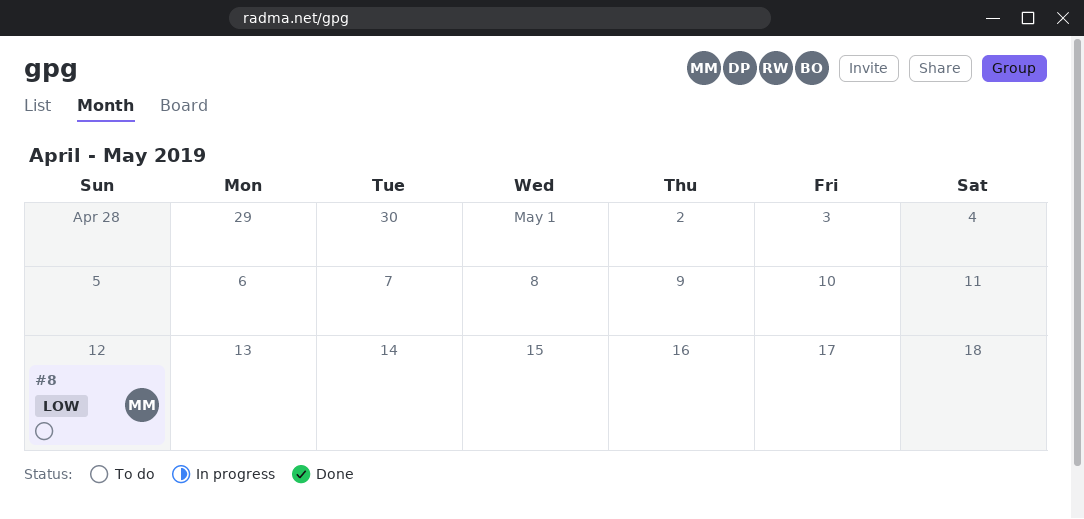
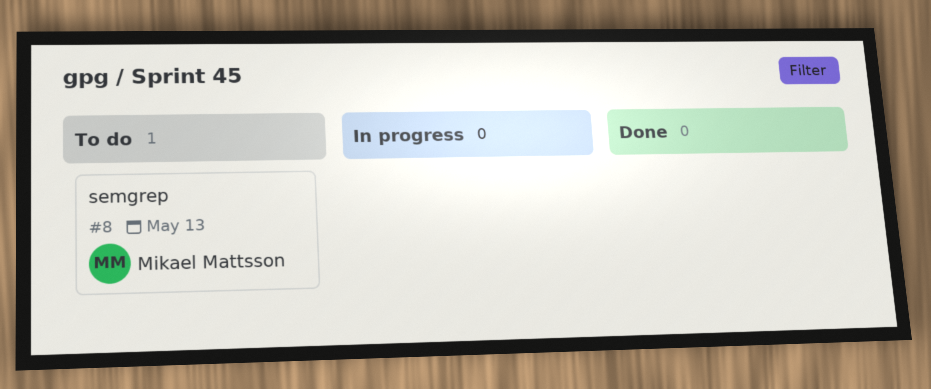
#8, due: May 12 -> May 13

